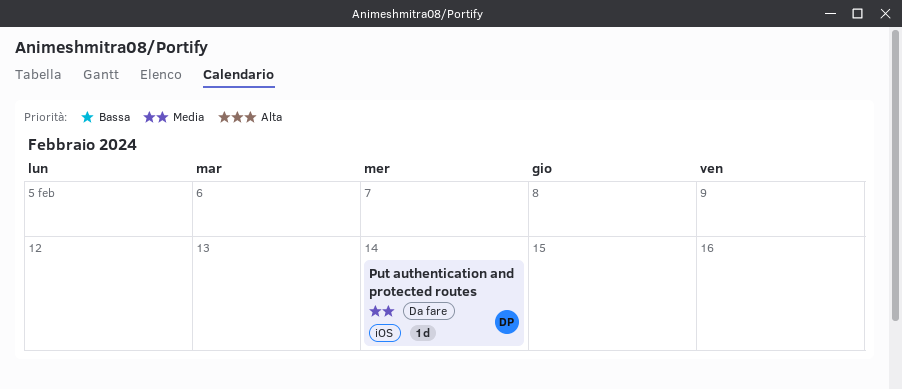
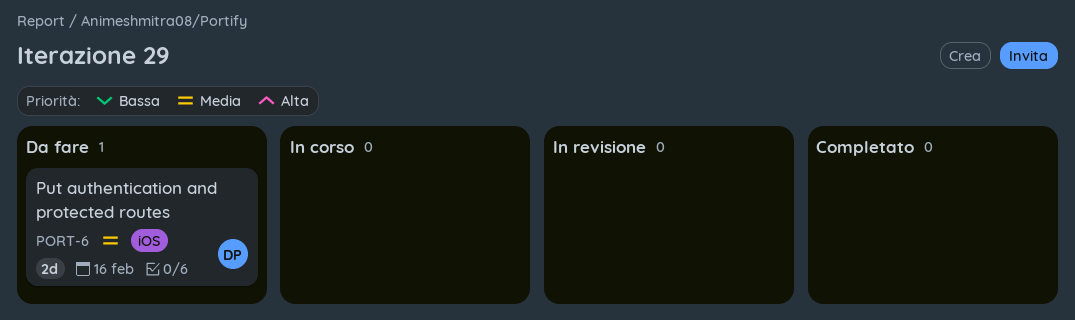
Put authentication and protected routes, estimate: 1d -> 2d
Put authentication and protected routes, due: Feb 14 -> Feb 16

